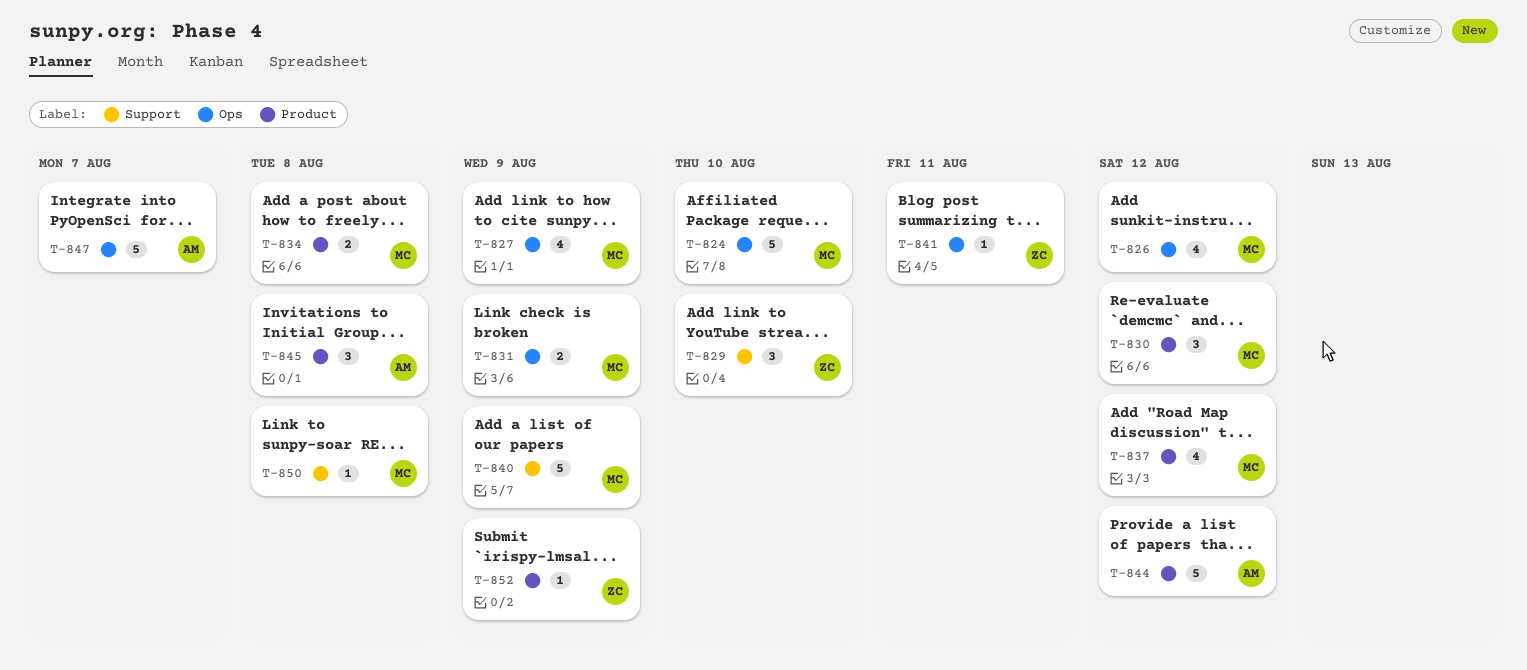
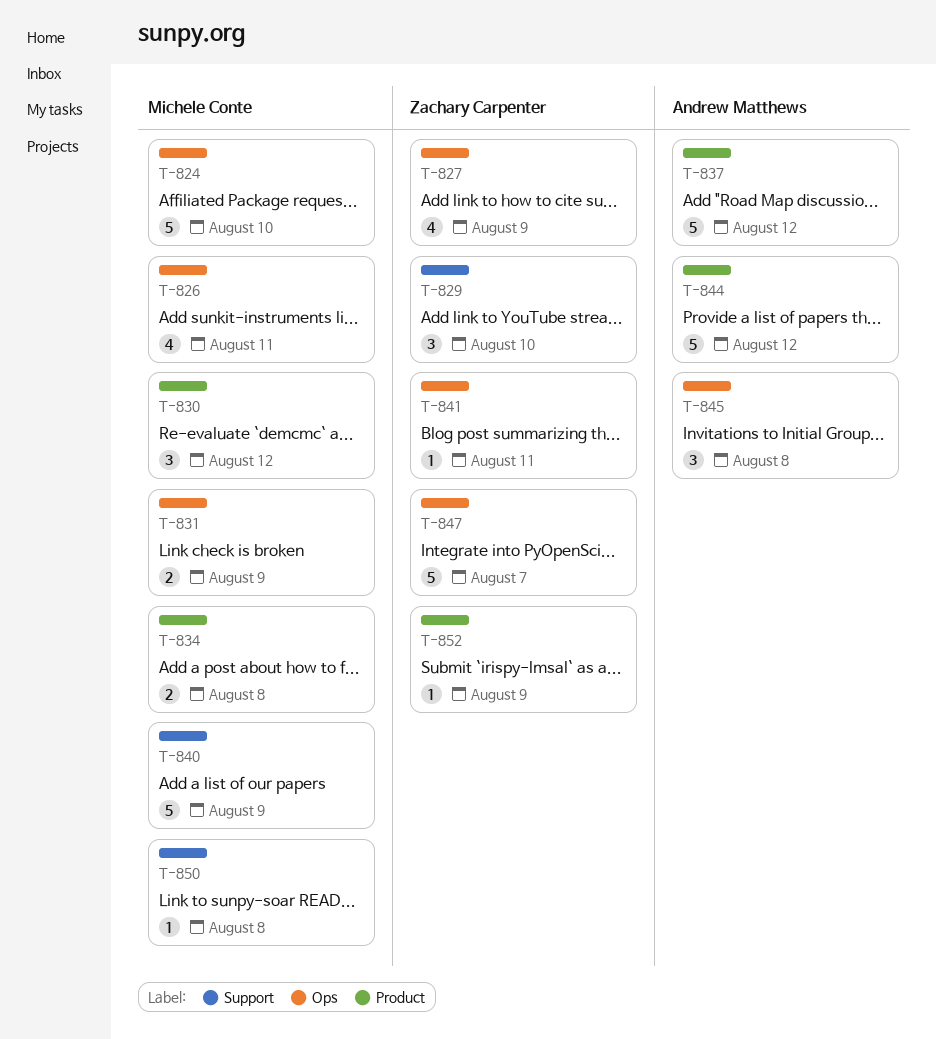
T-826, due: Aug 12 -> Aug 11
T-827, owner: Michele Conte -> Zachary Carpenter
T-837, owner: Michele Conte -> Andrew Matthews
T-837, estimate: 4 -> 5
T-845, label: Product -> Ops
T-847, owner: Andrew Matthews -> Zachary Carpenter

